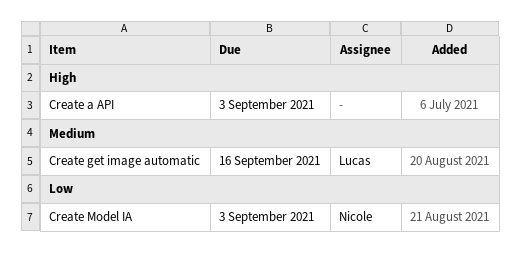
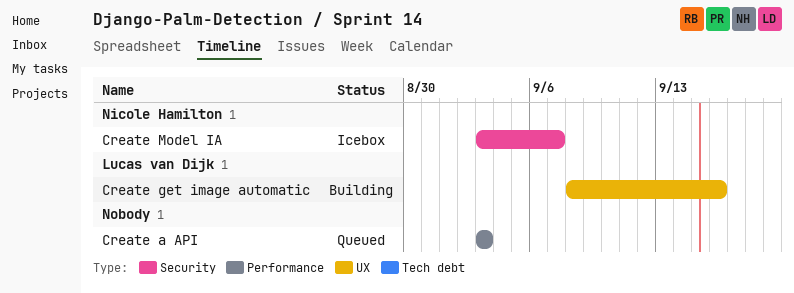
Create Model IA, due: Sep 3 -> Sep 7

